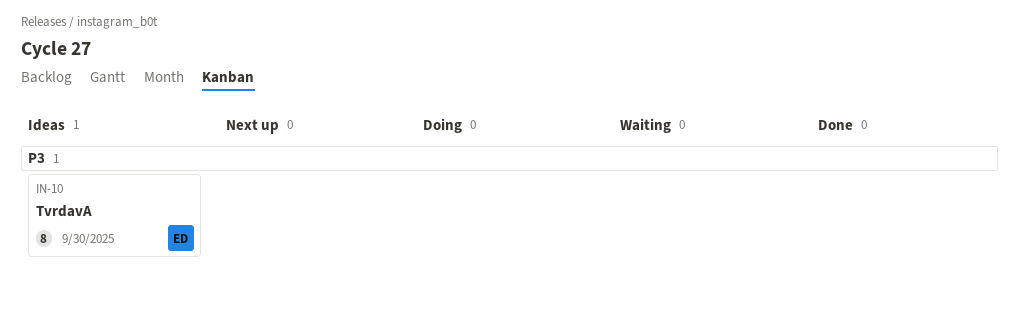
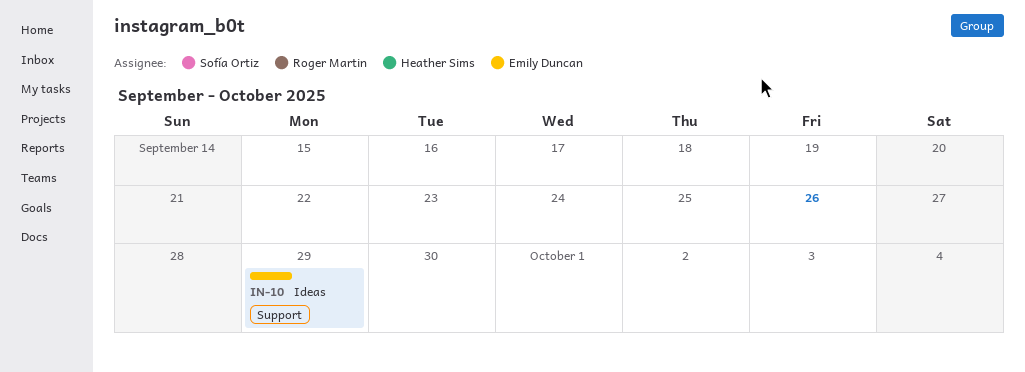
IN-10, due: Sep 30 -> Sep 29

